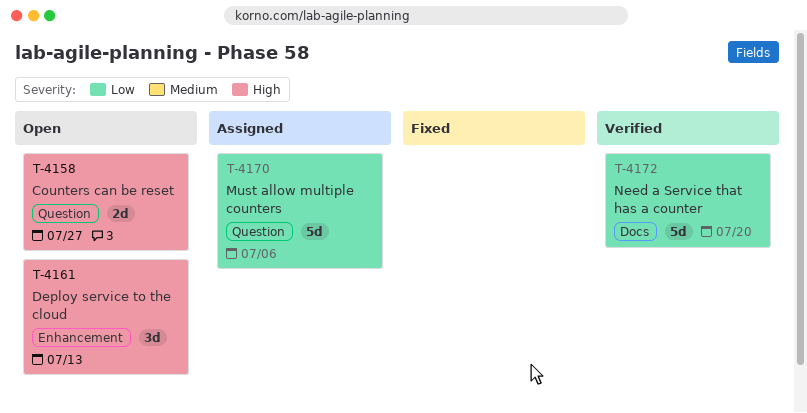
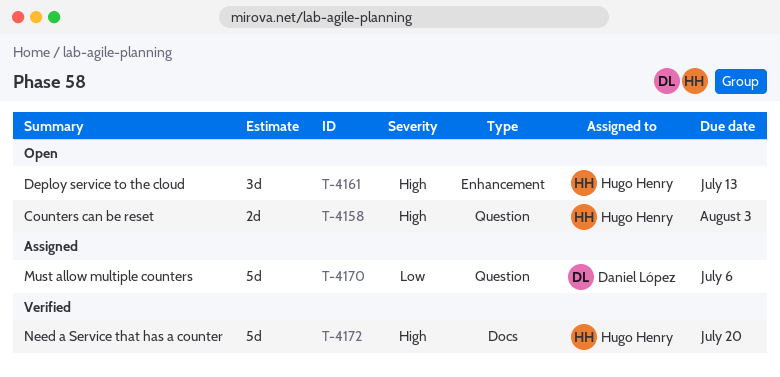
T-4158, due: Jul 27 -> Aug 3
T-4172, priority: Low -> High

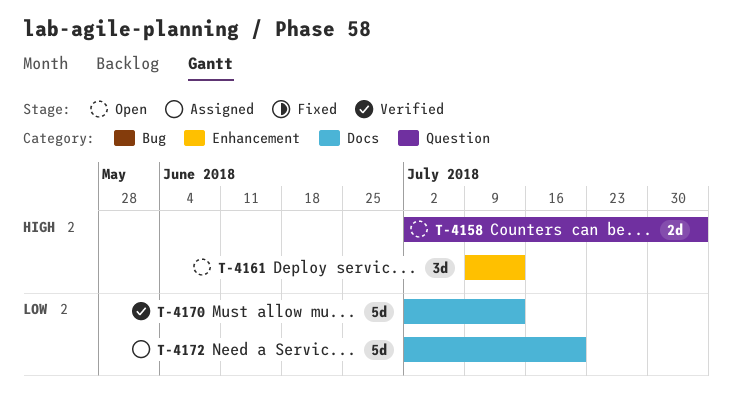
T-4170, status: Assigned -> Verified
T-4170, label: Question -> Docs
T-4170, due: Jul 6 -> Jul 13
T-4172, status: Verified -> Assigned
T-4172, priority: High -> Low

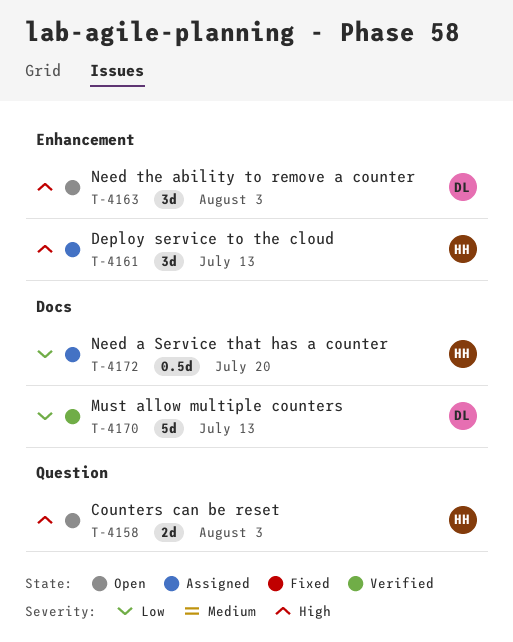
T-4161, status: Open -> Assigned
T-4163: none -> present
T-4172, estimate: 5d -> 0.5d

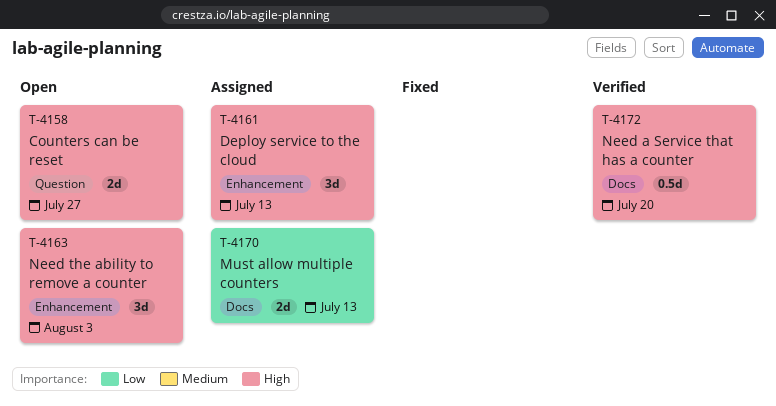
T-4158, due: Aug 3 -> Jul 27
T-4170, status: Verified -> Assigned
T-4170, estimate: 5d -> 2d
T-4172, status: Assigned -> Verified
T-4172, priority: Low -> High

